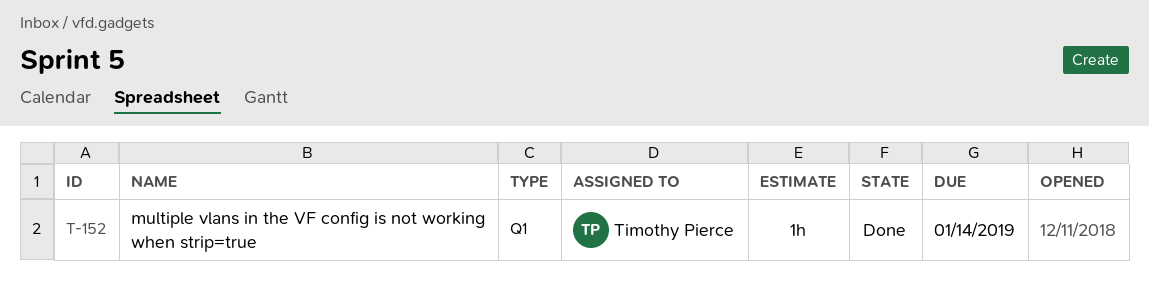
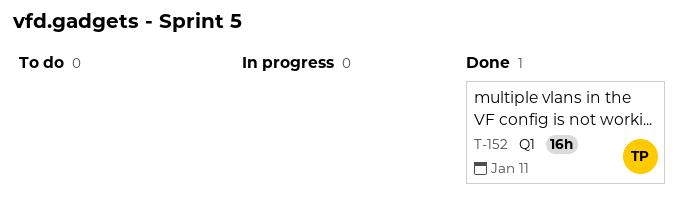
T-152, estimate: 1h -> 16h
T-152, due: Jan 14 -> Jan 11

